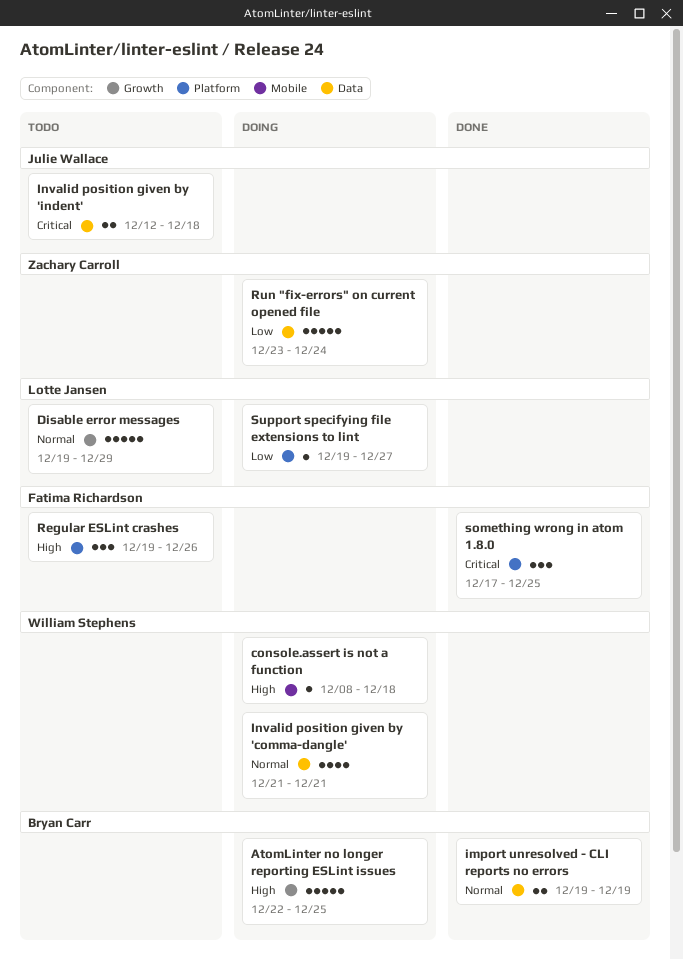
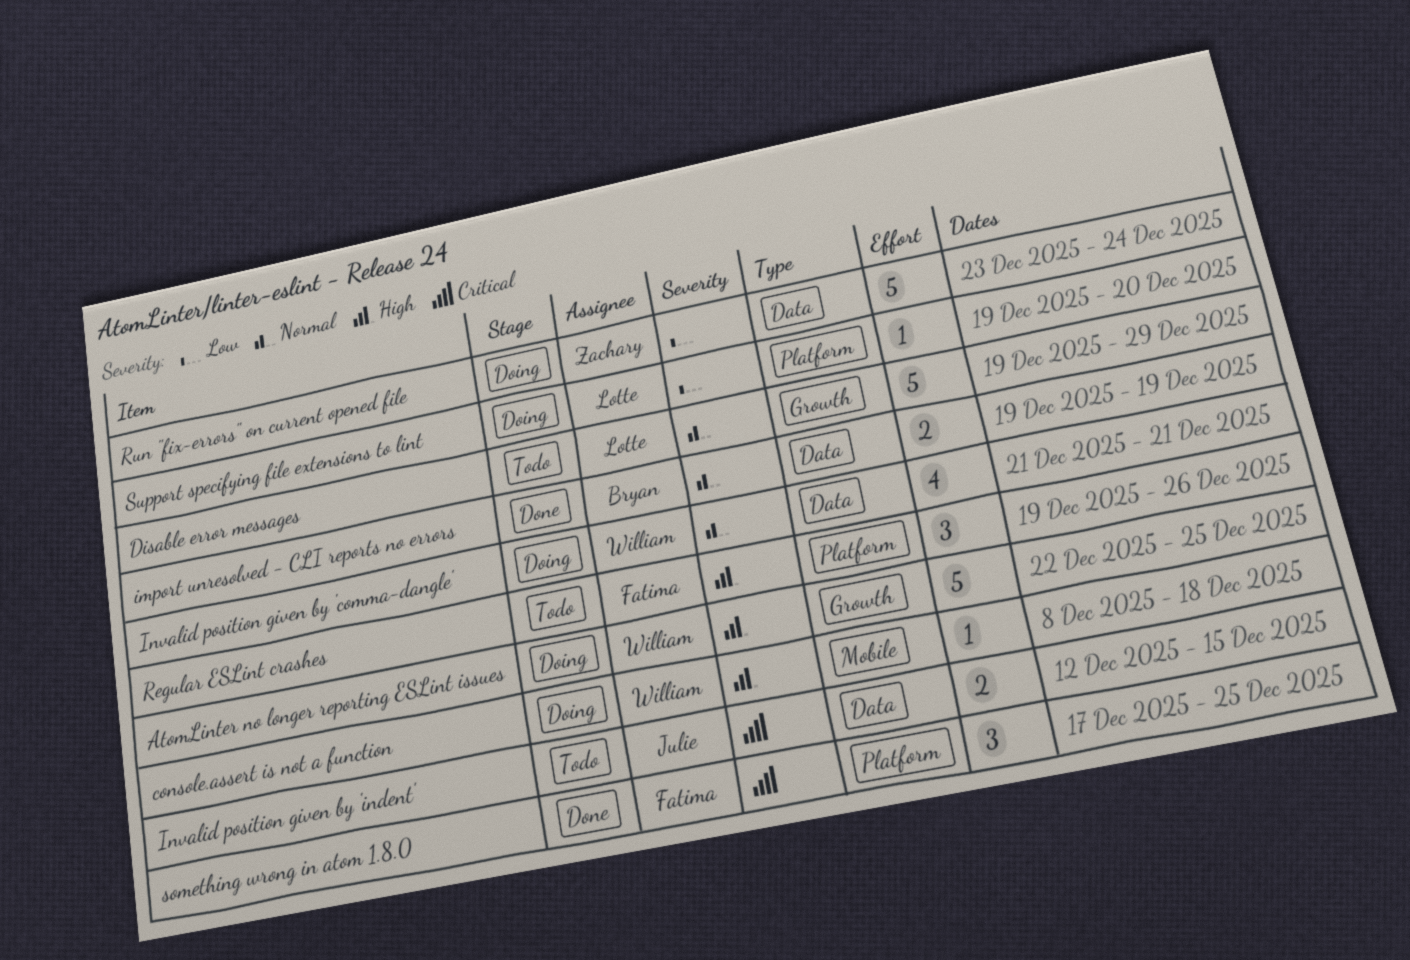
AtomLinter no longer reporting ESLint issues, owner: Bryan Carr -> William Stephens
Invalid position given by 'indent', due: Dec 18 -> Dec 15
Support specifying file extensions to lint, due: Dec 27 -> Dec 20

